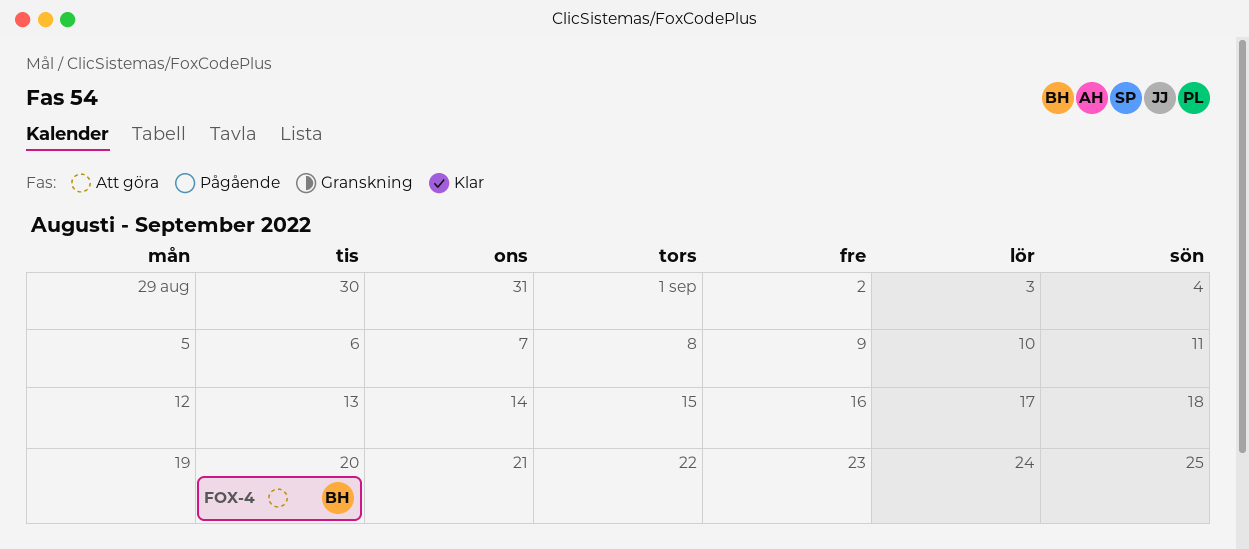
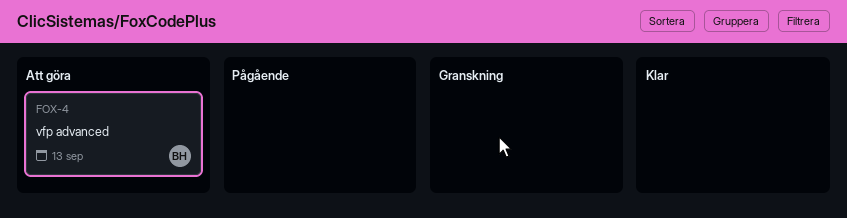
FOX-4, due: Sep 20 -> Sep 13

